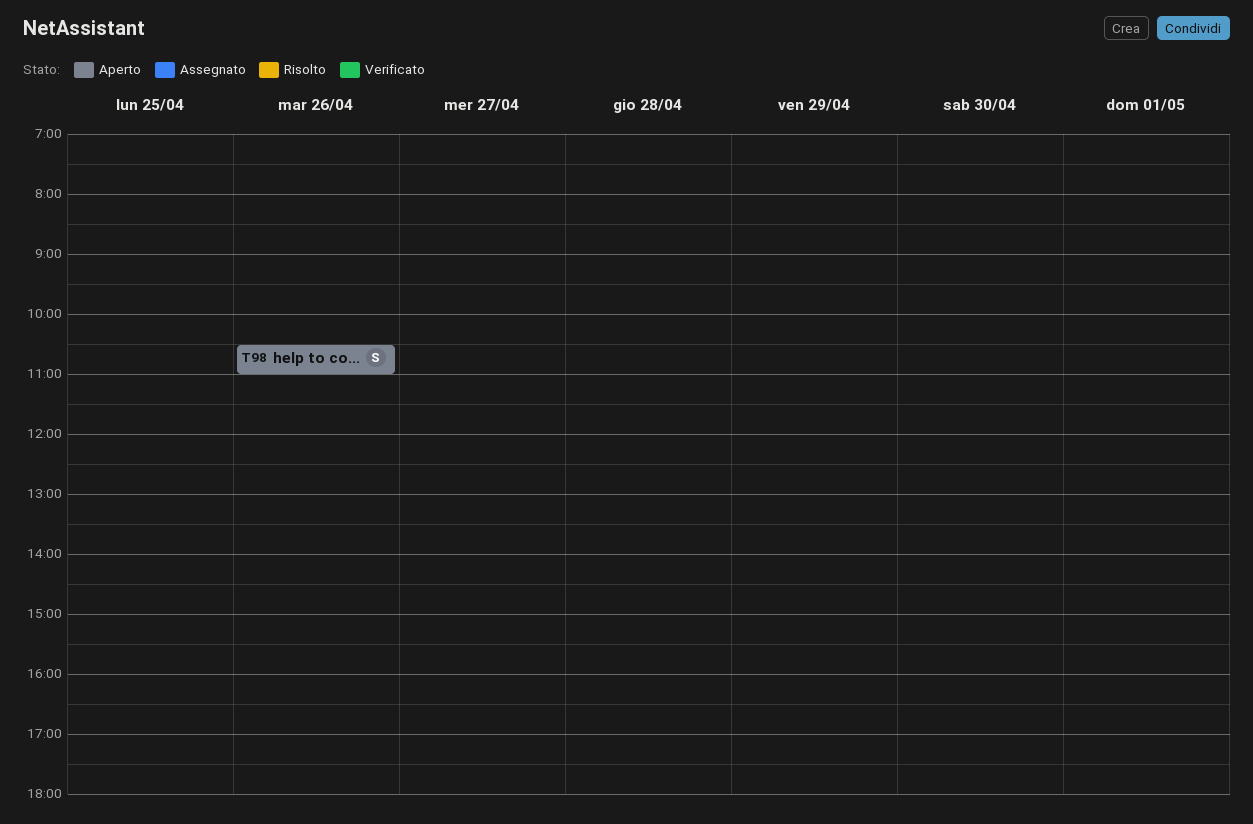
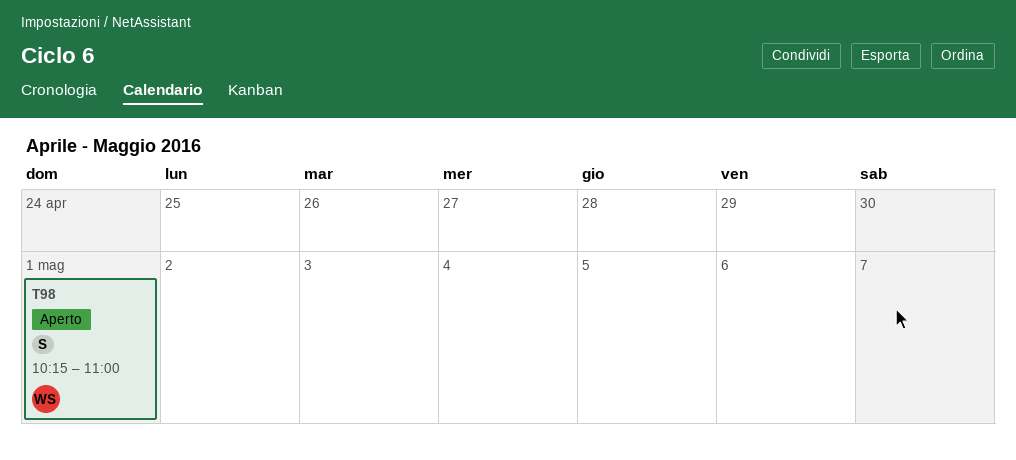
T98, day: Apr 26 -> May 1
T98, begins: 10:30 -> 10:15

